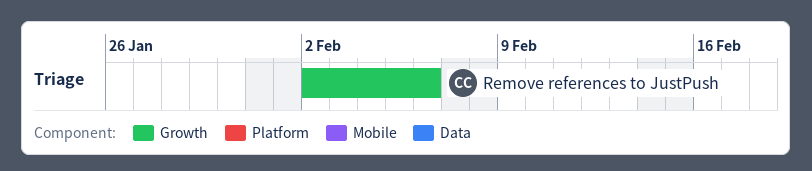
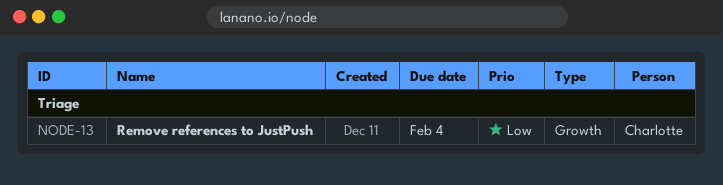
Remove references to JustPush, due: Feb 6 -> Feb 4

